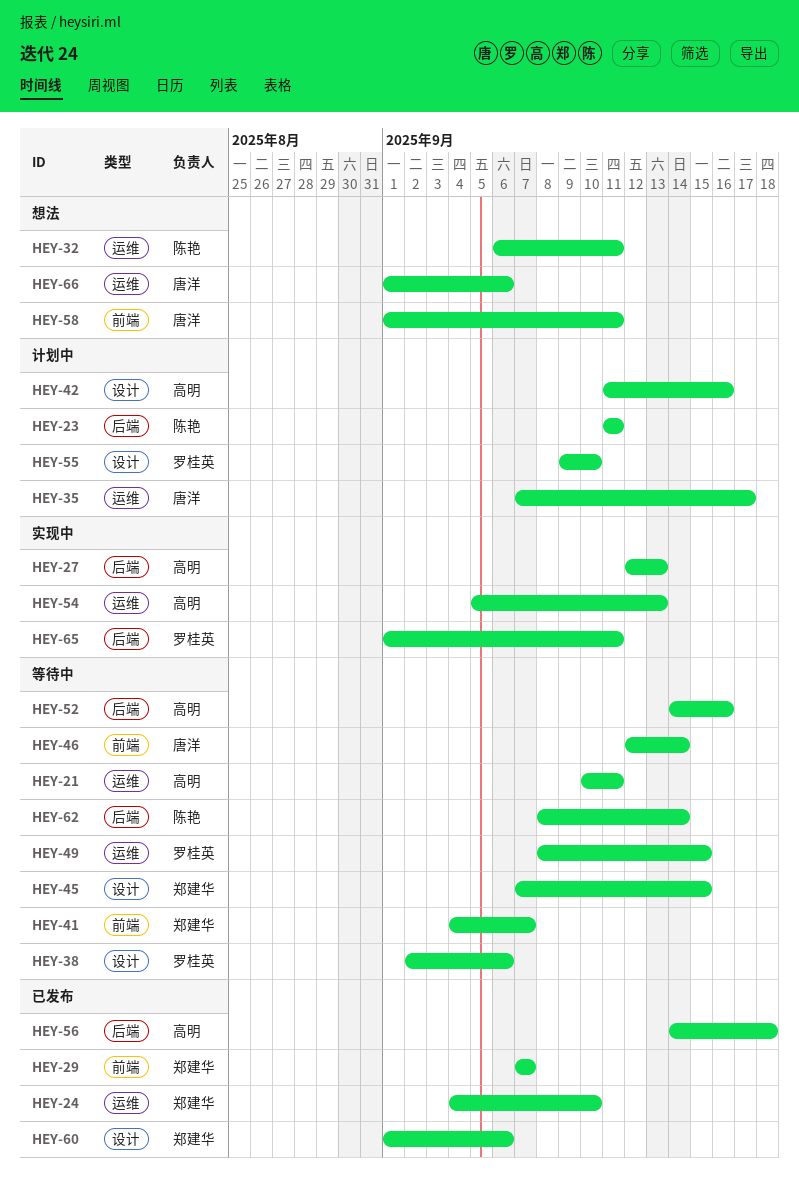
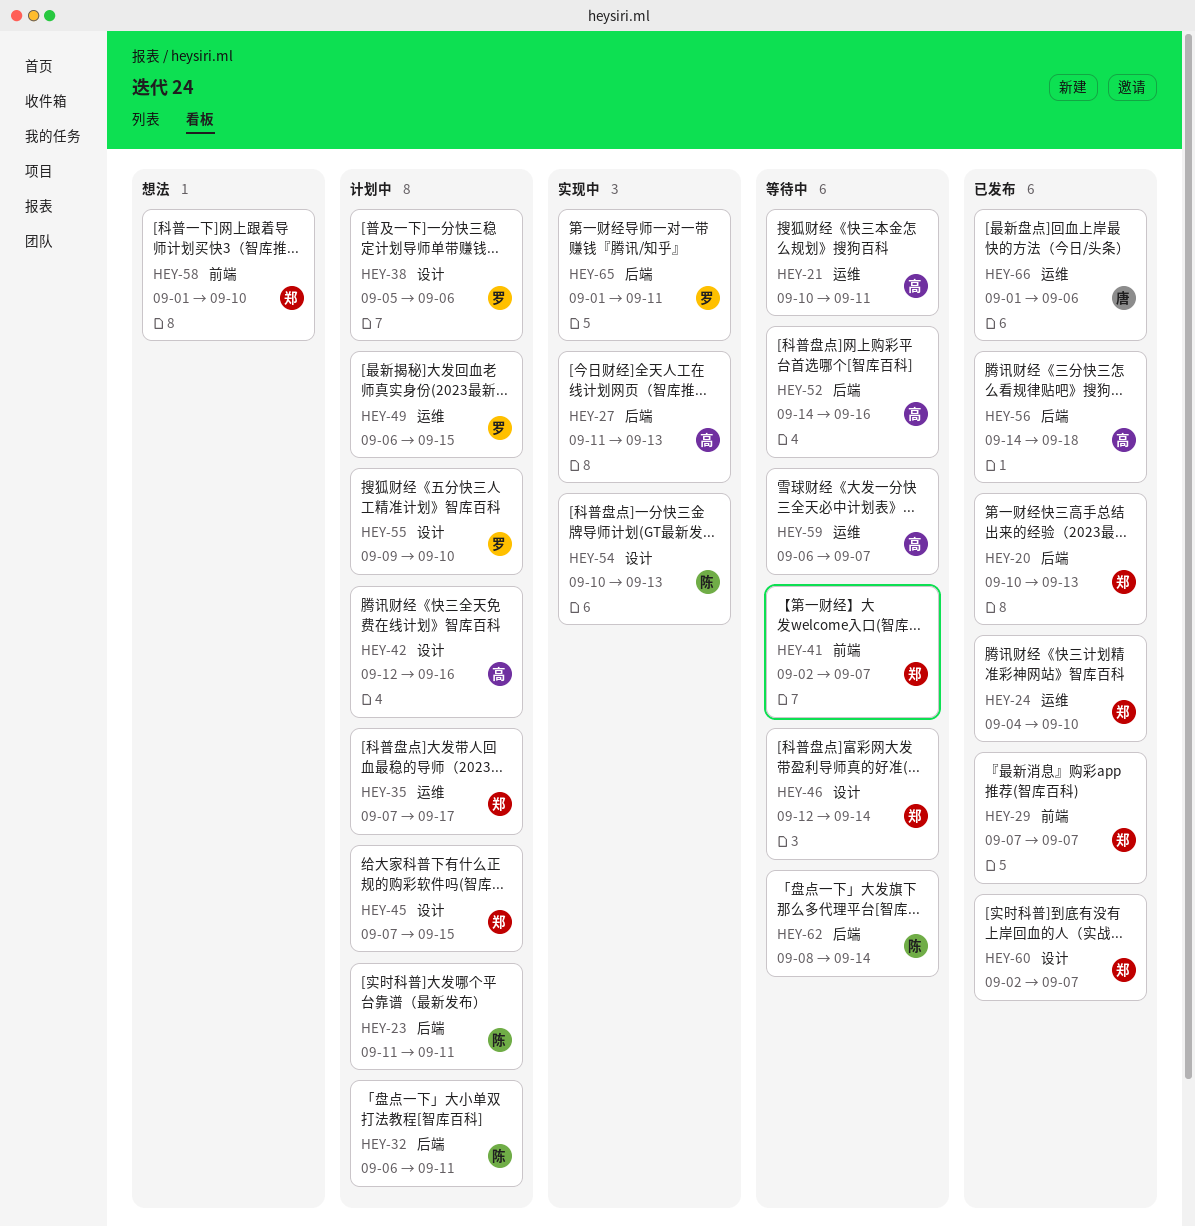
HEY-20: none -> present
HEY-27, start: Sep 12 -> Sep 11
HEY-32, status: 想法 -> 计划中
HEY-32, label: 运维 -> 后端
HEY-35, owner: 唐洋 -> 郑建华
HEY-38, status: 等待中 -> 计划中
HEY-38, start: Sep 2 -> Sep 5
HEY-41, start: Sep 4 -> Sep 2
HEY-42, start: Sep 11 -> Sep 12
HEY-45, status: 等待中 -> 计划中
HEY-46, owner: 唐洋 -> 郑建华
HEY-46, label: 前端 -> 设计
HEY-49, status: 等待中 -> 计划中
HEY-49, start: Sep 8 -> Sep 6
HEY-54, owner: 高明 -> 陈艳
HEY-54, label: 运维 -> 设计
HEY-54, start: Sep 5 -> Sep 10
HEY-58, owner: 唐洋 -> 郑建华
HEY-58, due: Sep 11 -> Sep 10
HEY-59: none -> present
HEY-60, start: Sep 1 -> Sep 2
HEY-60, due: Sep 6 -> Sep 7
HEY-66, status: 想法 -> 已发布

